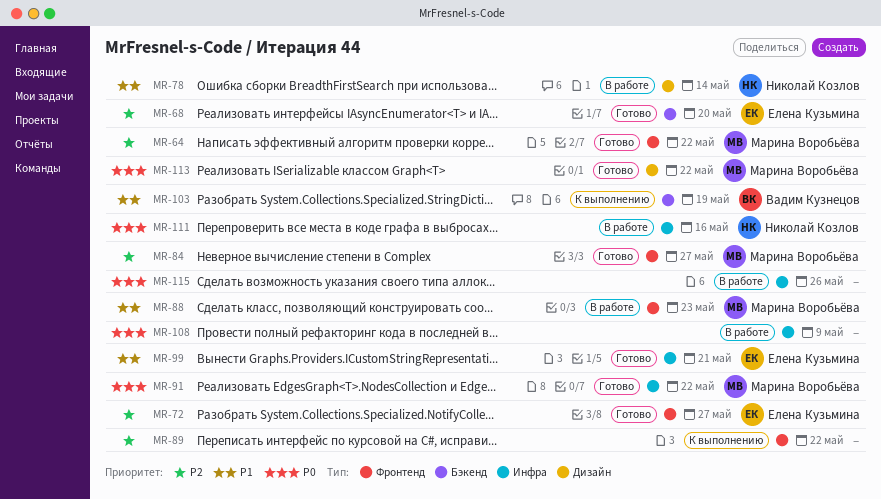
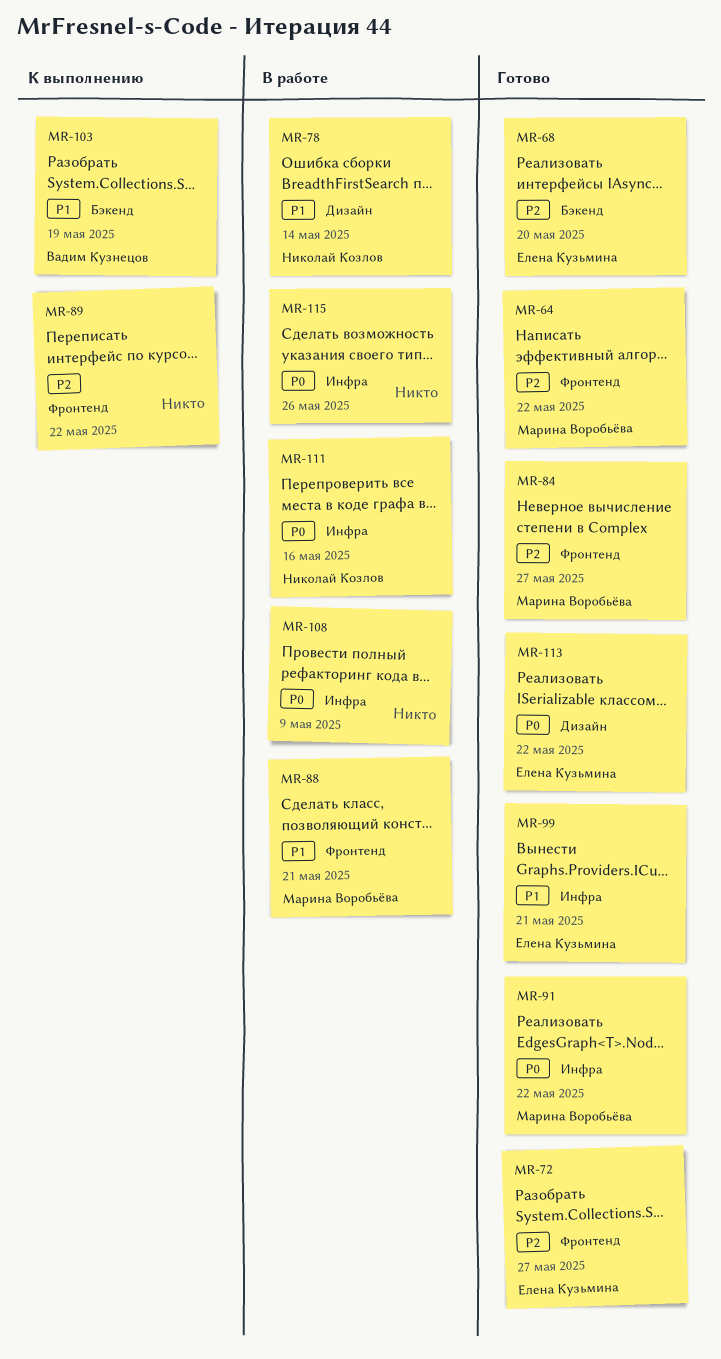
MR-88, due: May 23 -> May 21
MR-113, owner: Марина Воробьёва -> Елена Кузьмина

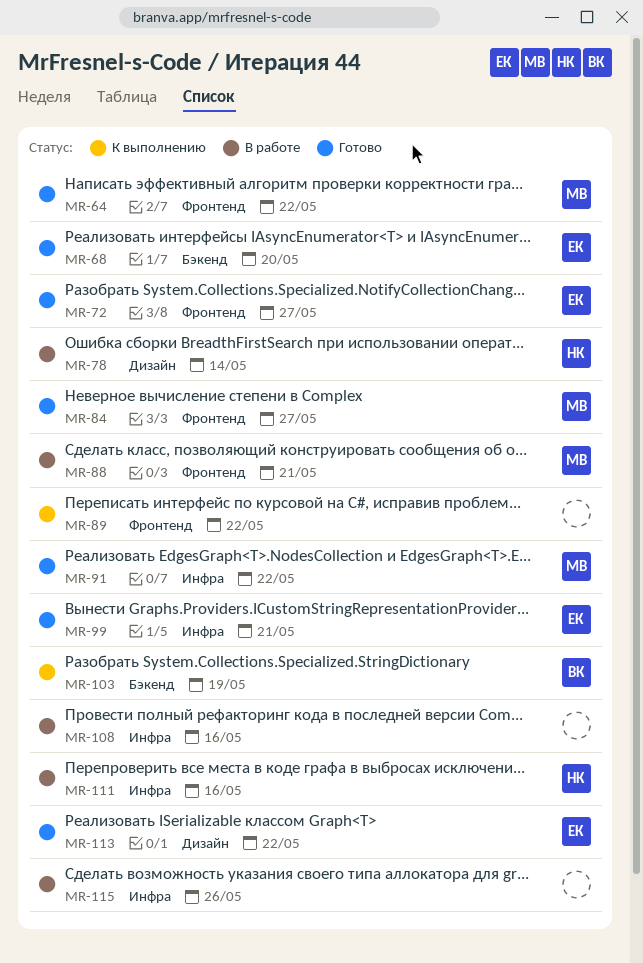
MR-108, due: May 9 -> May 16

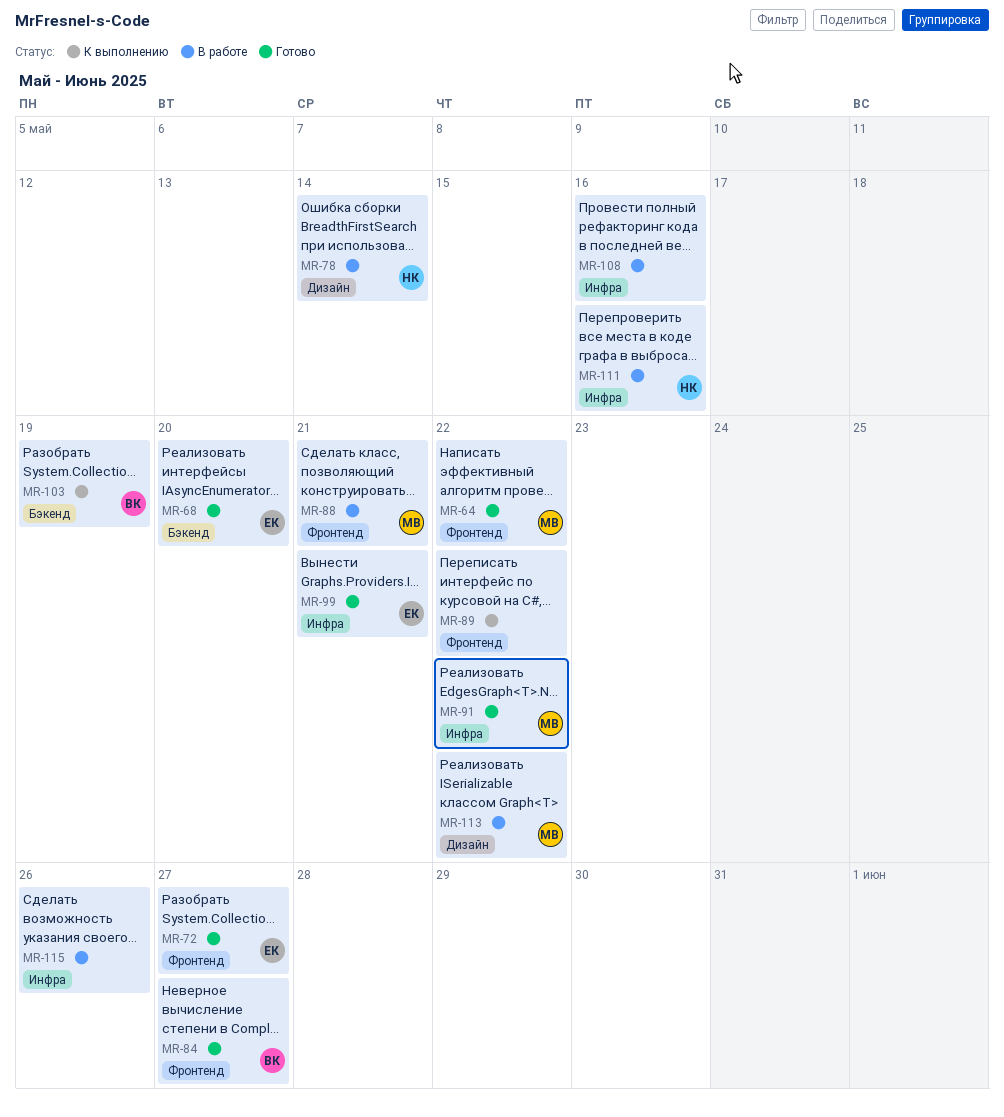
MR-84, owner: МВ -> ВК
MR-113, status: Готово -> В работе
MR-113, owner: ЕК -> МВ

